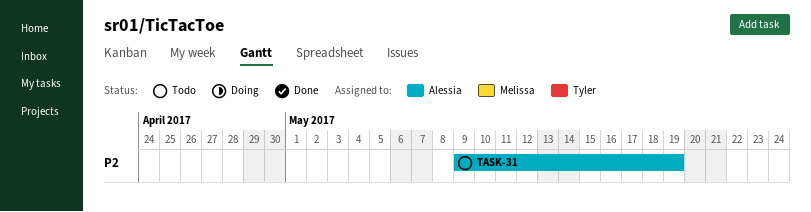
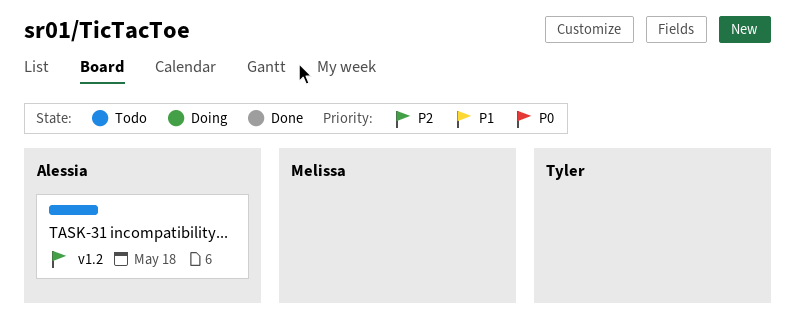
TASK-31, due: May 19 -> May 18

